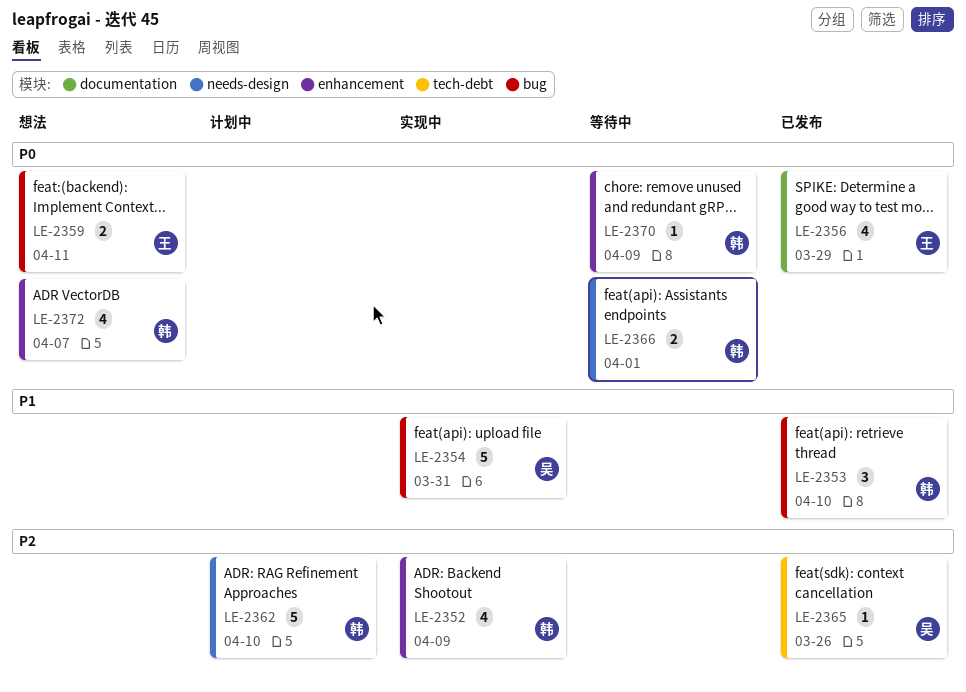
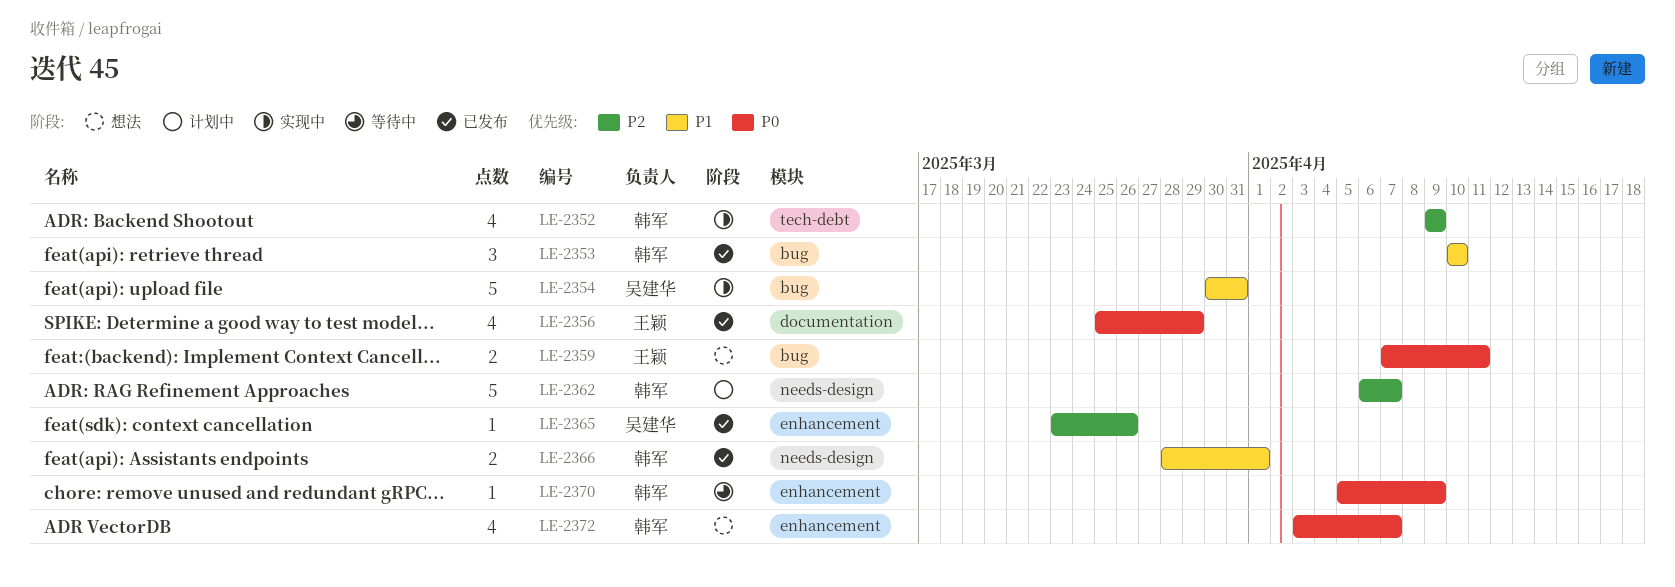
LE-2352, label: enhancement -> tech-debt
LE-2362, due: Apr 10 -> Apr 7
LE-2365, label: tech-debt -> enhancement
LE-2366, status: 等待中 -> 已发布
LE-2366, priority: P0 -> P1

